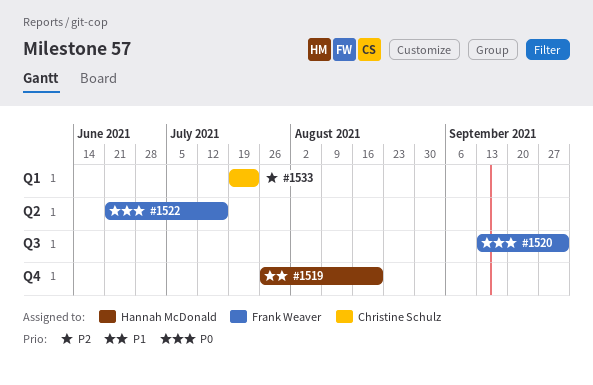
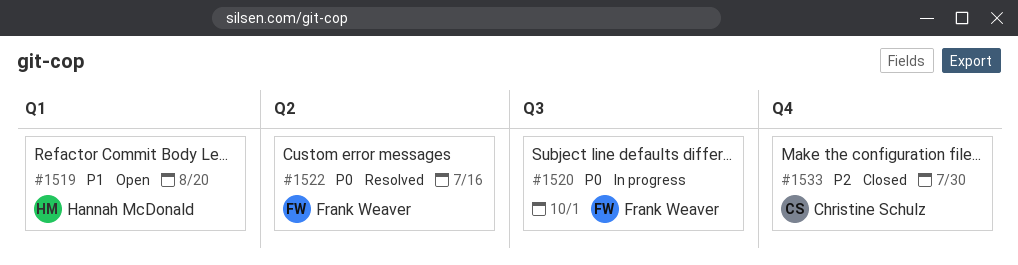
#1519, label: Q4 -> Q1
#1533, label: Q1 -> Q4
#1533, due: Jul 23 -> Jul 30

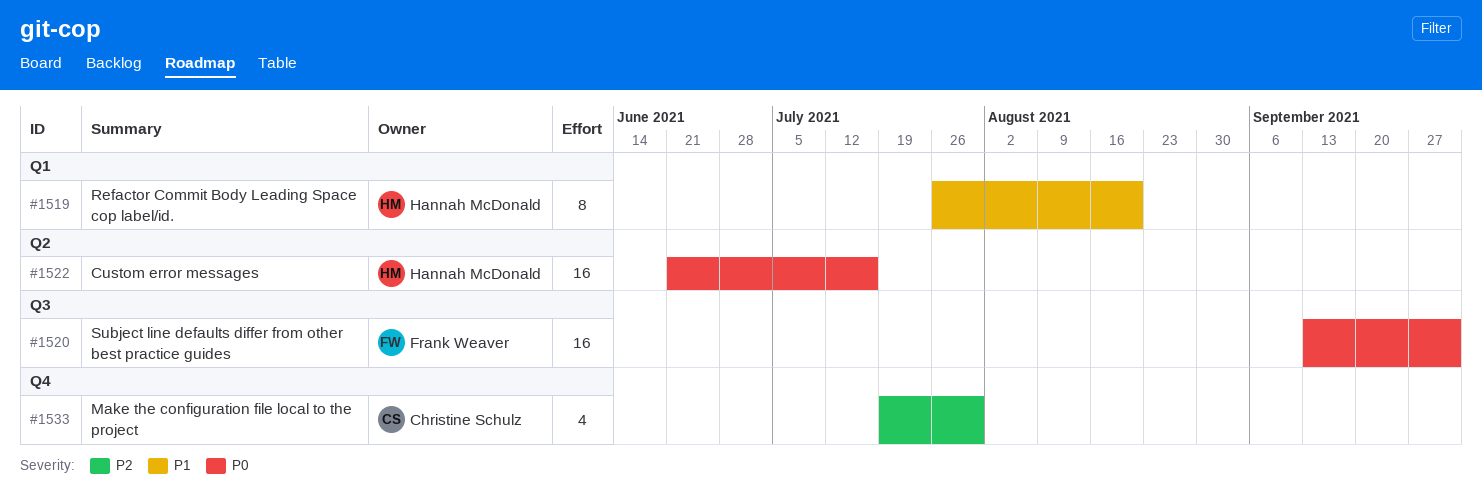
#1522, owner: Frank Weaver -> Hannah McDonald

